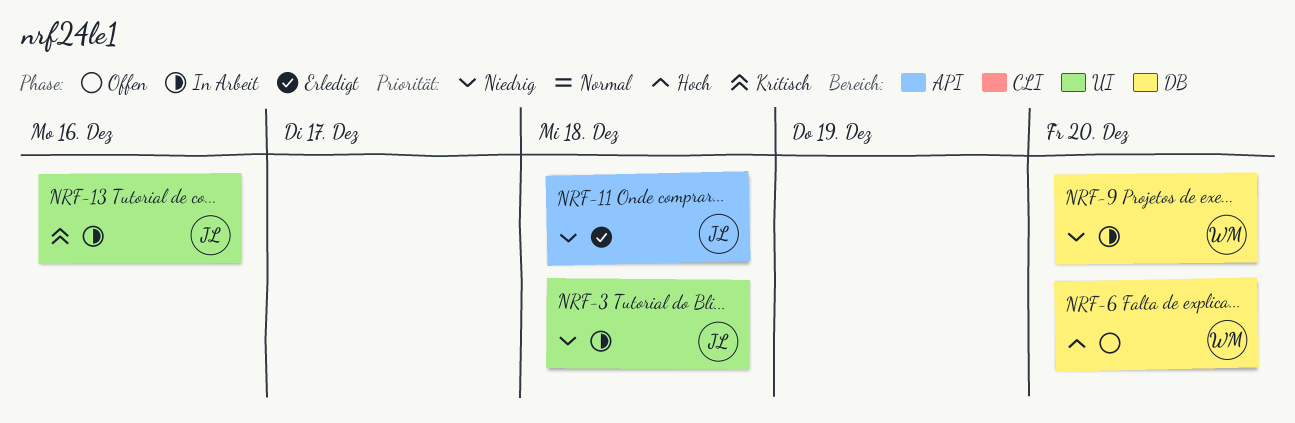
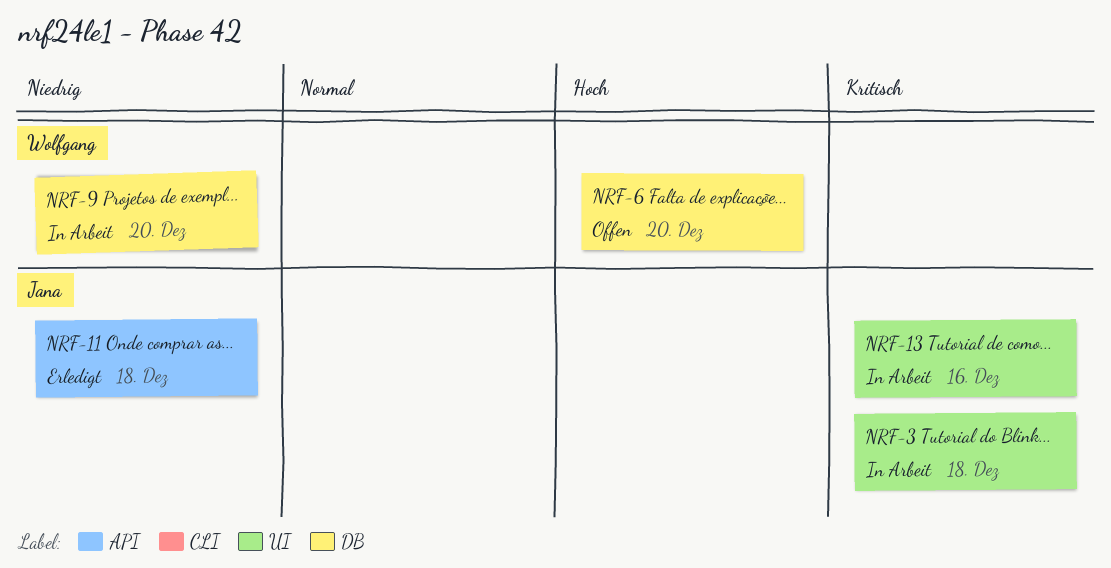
NRF-3, priority: Niedrig -> Kritisch

